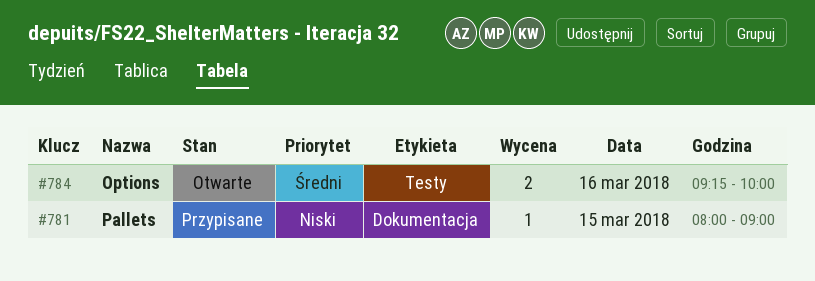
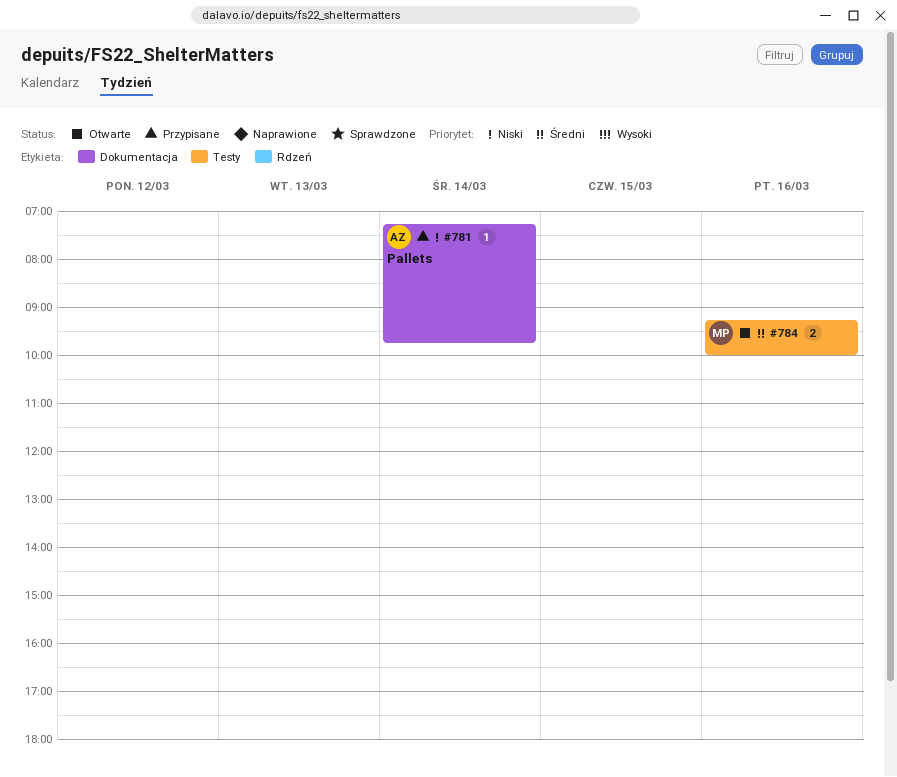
#781, day: Mar 15 -> Mar 14
#781, begins: 08:00 -> 07:15
#781, ends: 09:00 -> 09:45

